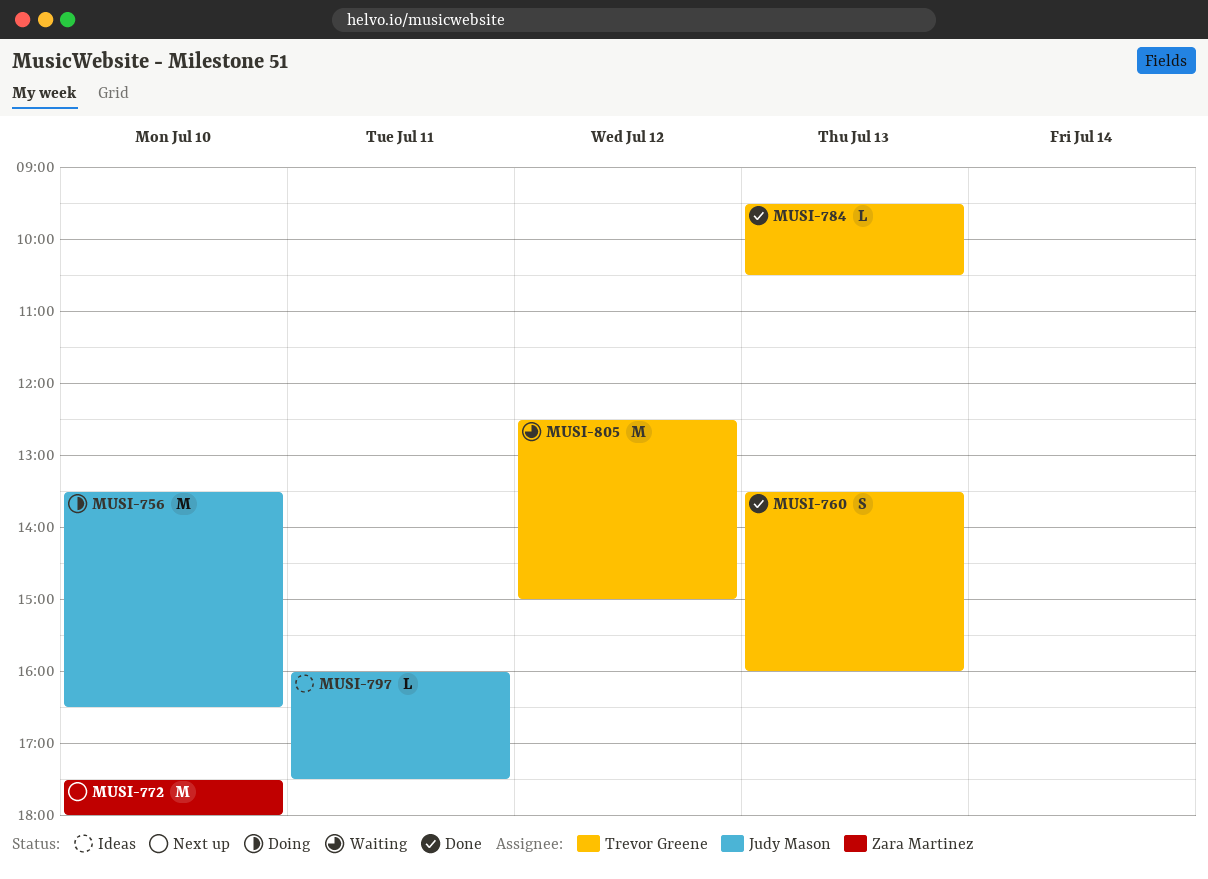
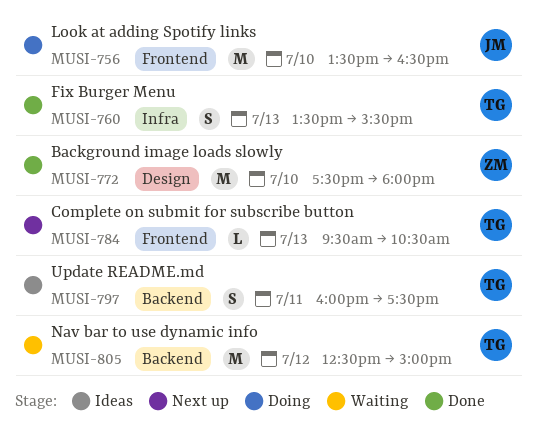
MUSI-760, ends: 16:00 -> 15:30
MUSI-772, status: Next up -> Done
MUSI-784, status: Done -> Next up
MUSI-797, owner: Judy Mason -> Trevor Greene
MUSI-797, estimate: L -> S

